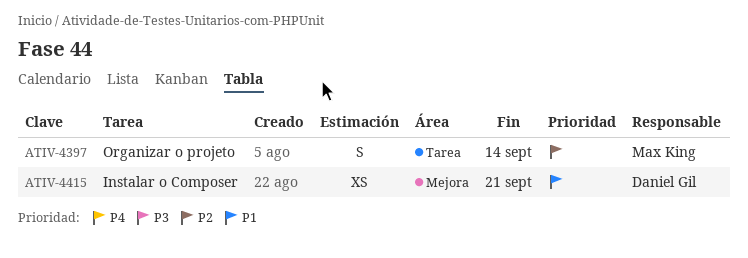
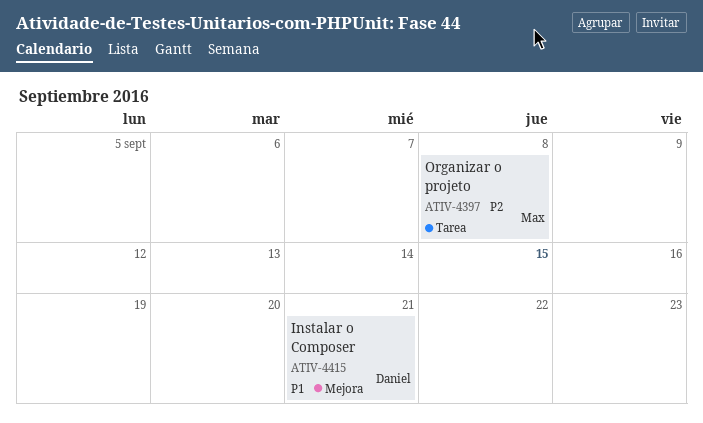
ATIV-4397, due: Sep 14 -> Sep 8

